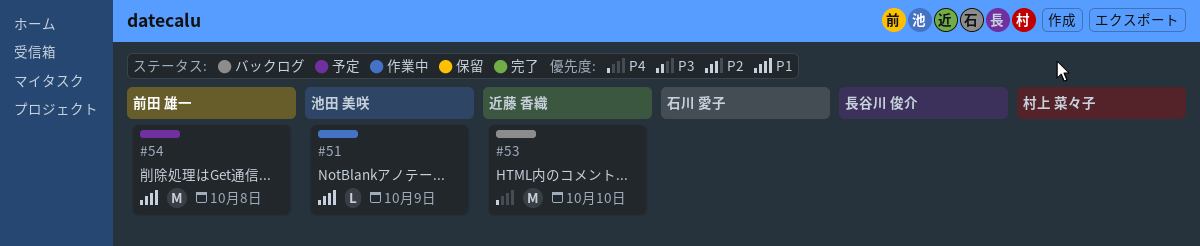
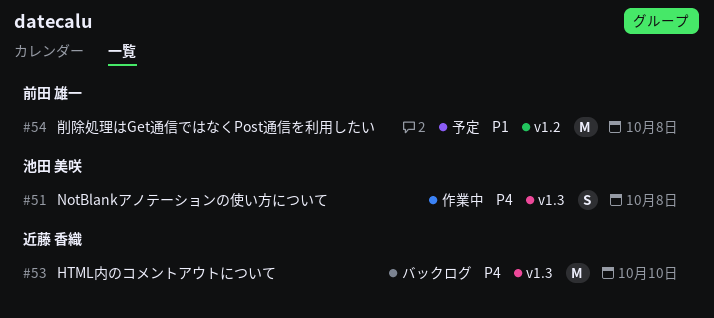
#51, priority: P1 -> P4
#51, estimate: L -> S
#51, due: Oct 9 -> Oct 8

